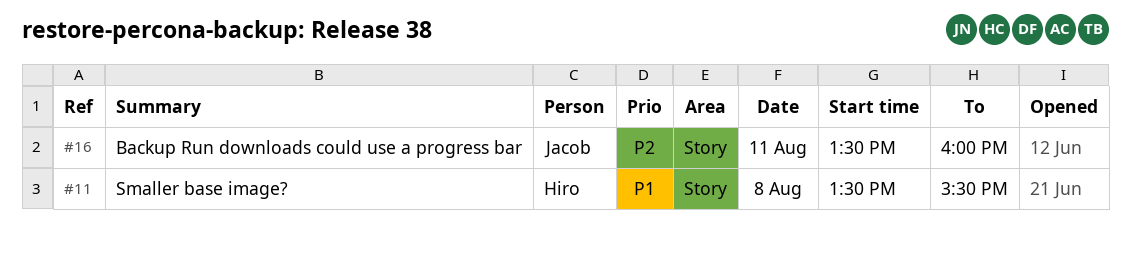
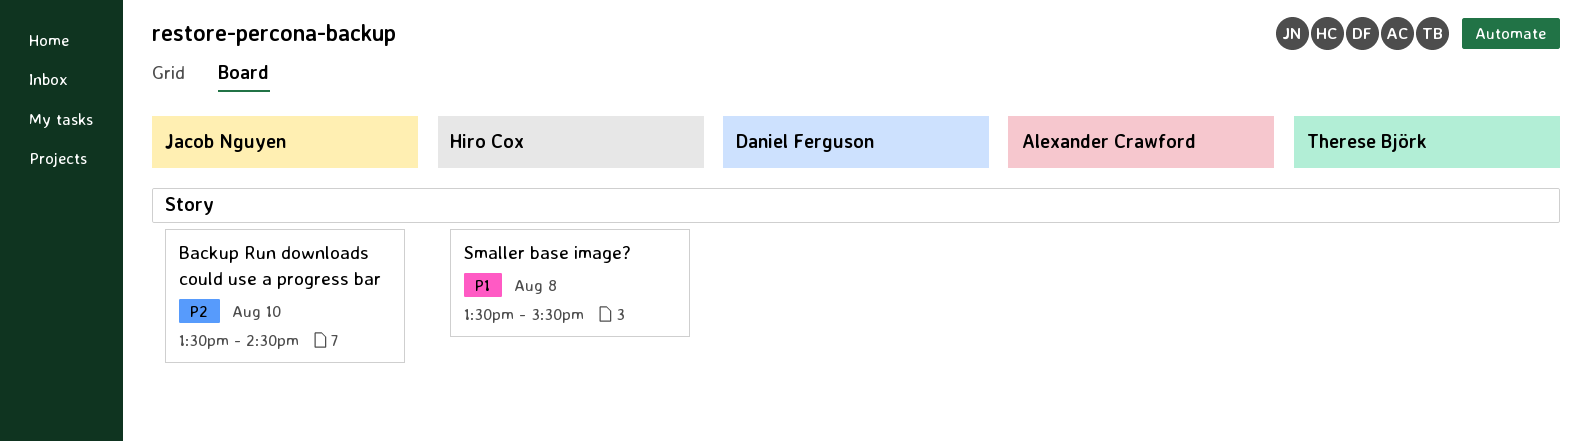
Backup Run downloads could use a progress bar, day: Aug 11 -> Aug 10
Backup Run downloads could use a progress bar, ends: 16:00 -> 14:30

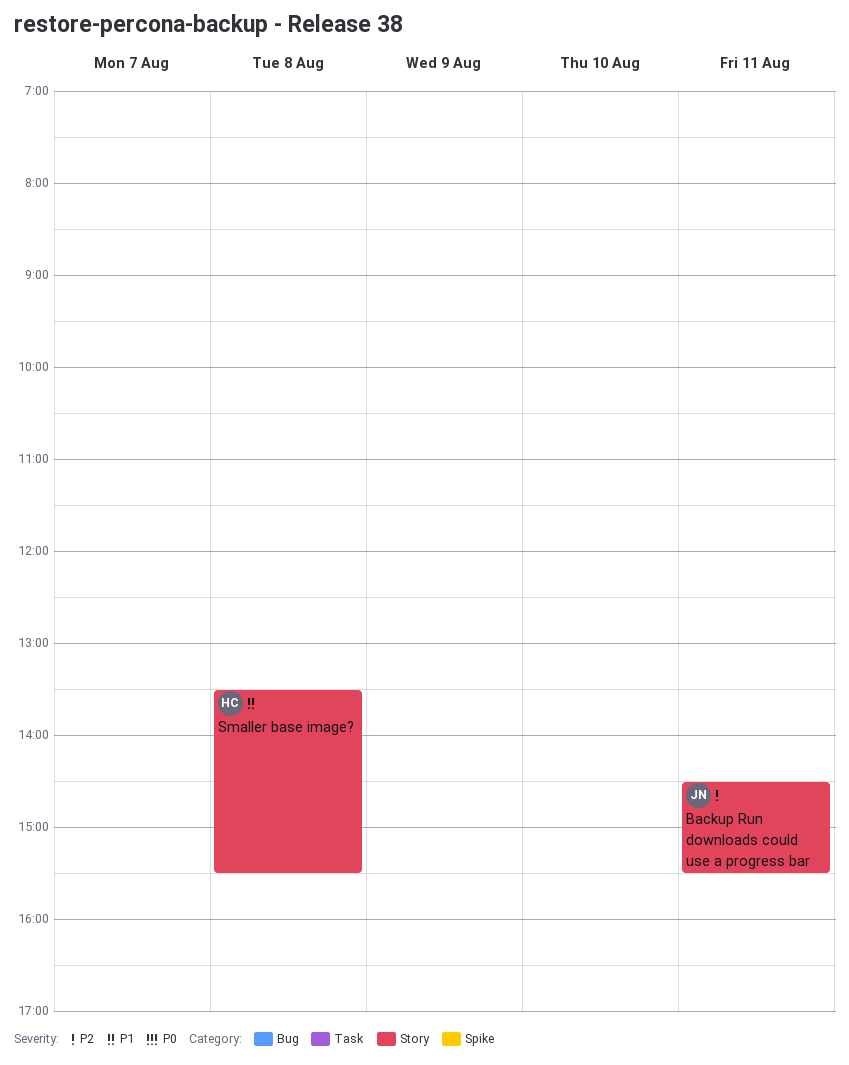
Backup Run downloads could use a progress bar, day: Aug 10 -> Aug 11
Backup Run downloads could use a progress bar, begins: 13:30 -> 14:30
Backup Run downloads could use a progress bar, ends: 14:30 -> 15:30

